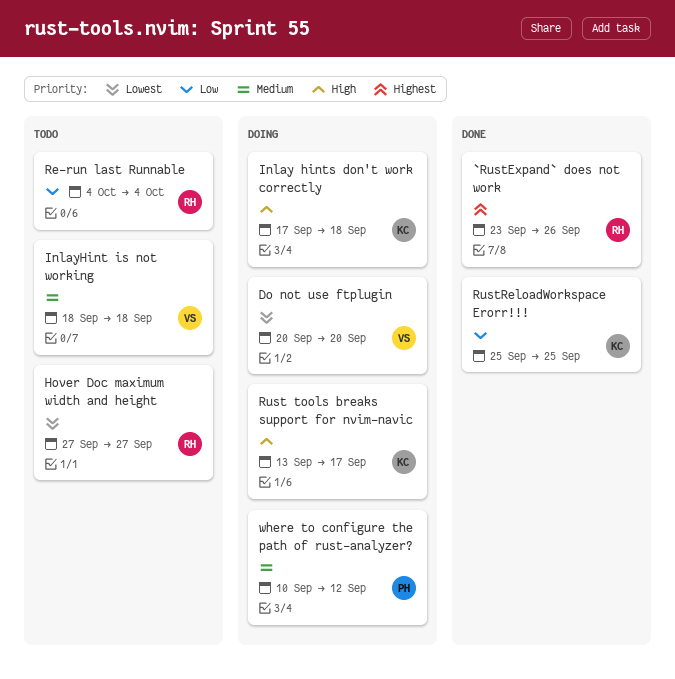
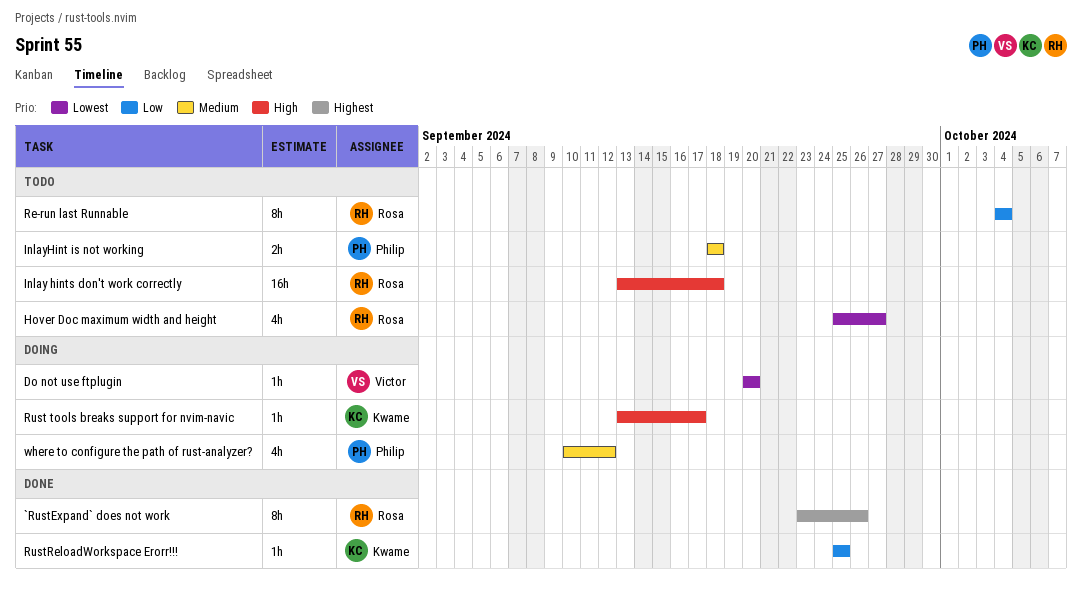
Hover Doc maximum width and height, start: Sep 27 -> Sep 25
Inlay hints don't work correctly, status: Doing -> Todo
Inlay hints don't work correctly, owner: Kwame -> Rosa
Inlay hints don't work correctly, start: Sep 17 -> Sep 13
InlayHint is not working, owner: Victor -> Philip

